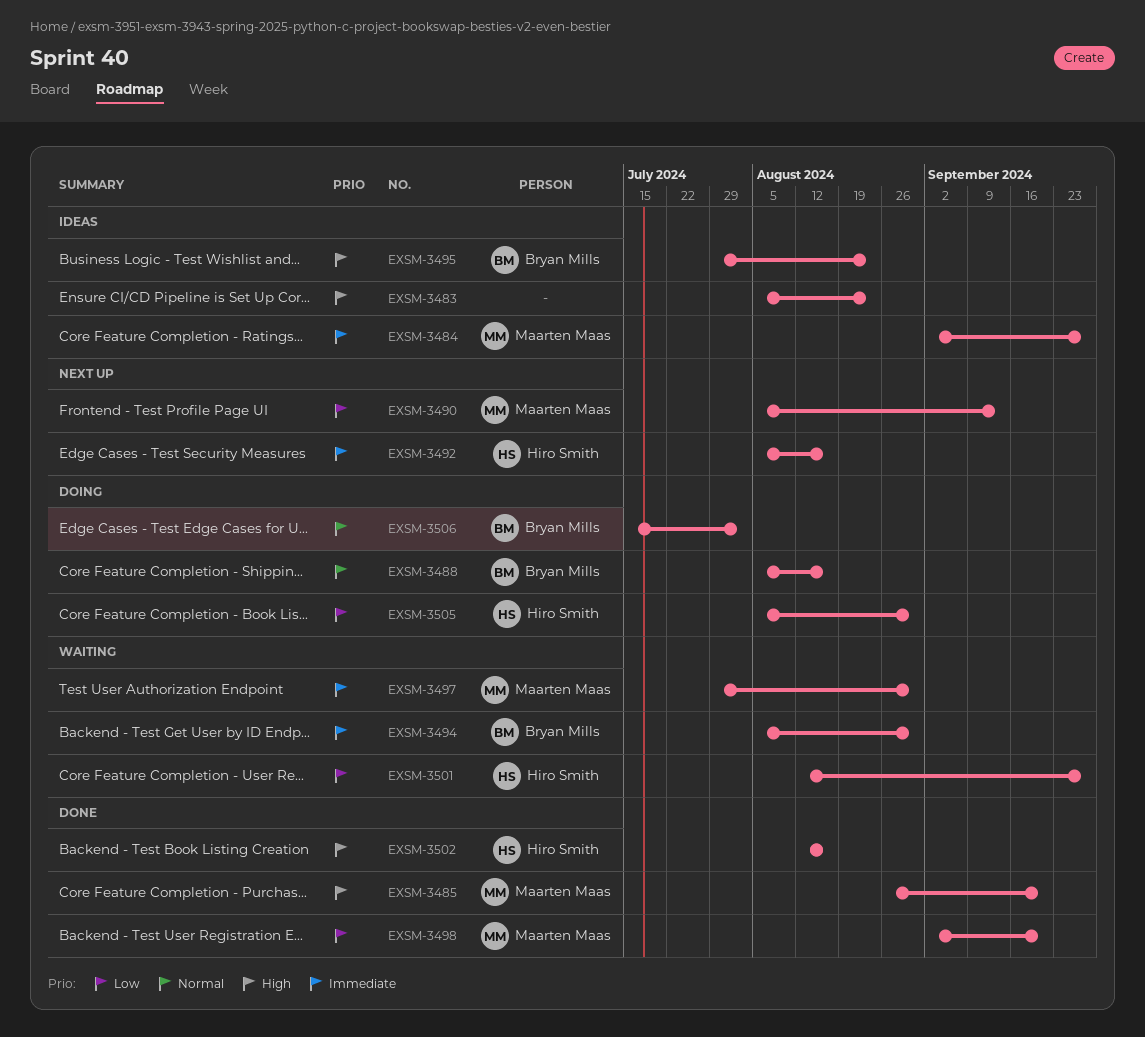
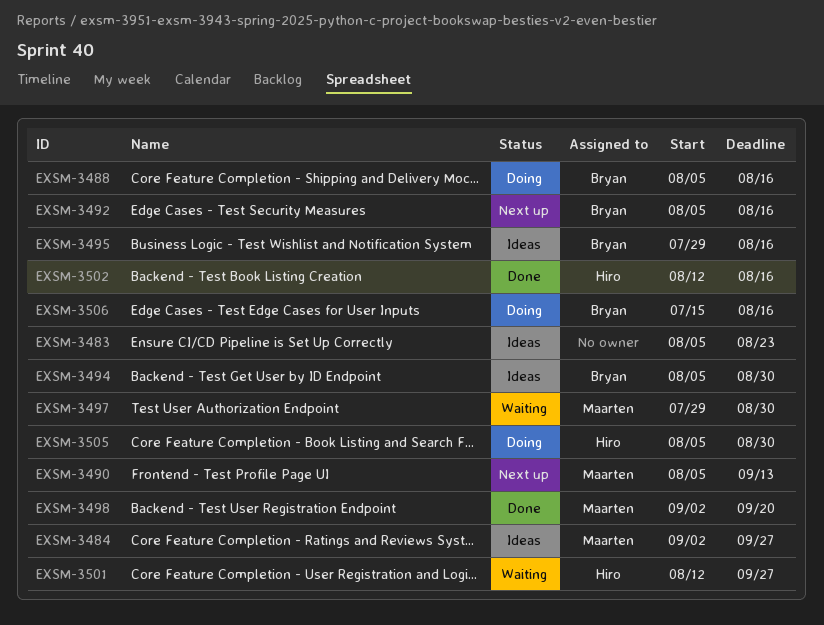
EXSM-3485: present -> none
EXSM-3492, owner: Hiro Smith -> Bryan Mills
EXSM-3494, status: Waiting -> Ideas
EXSM-3495, due: Aug 23 -> Aug 16
EXSM-3506, due: Aug 2 -> Aug 16

